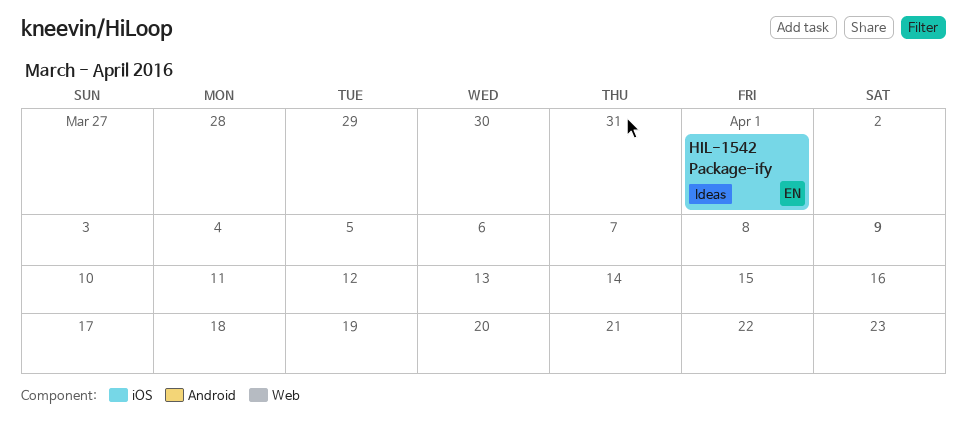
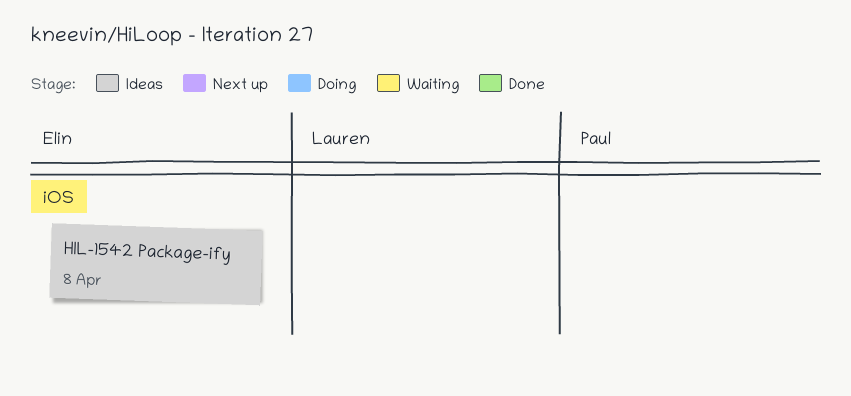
HIL-1542, due: Apr 1 -> Apr 8

